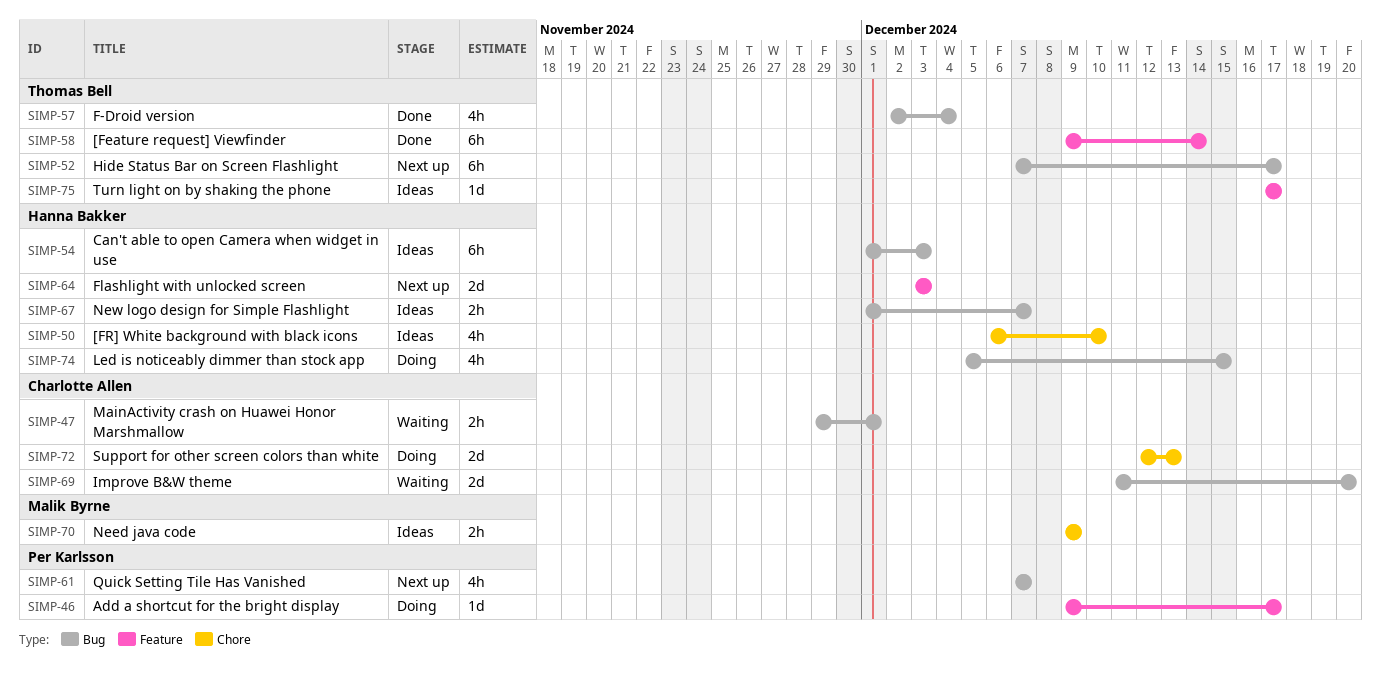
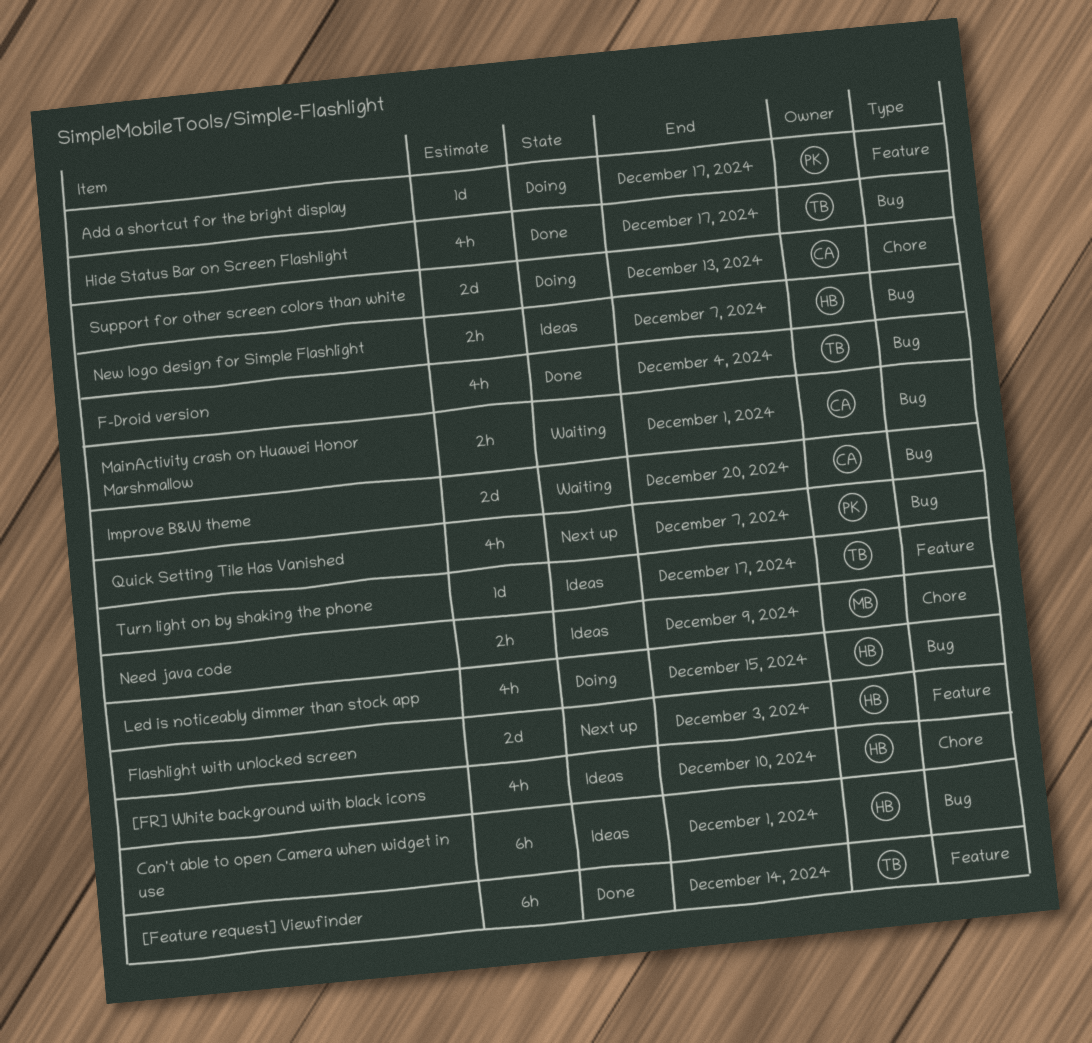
Can't able to open Camera when widget in use, due: Dec 3 -> Dec 1
Hide Status Bar on Screen Flashlight, status: Next up -> Done
Hide Status Bar on Screen Flashlight, estimate: 6h -> 4h

